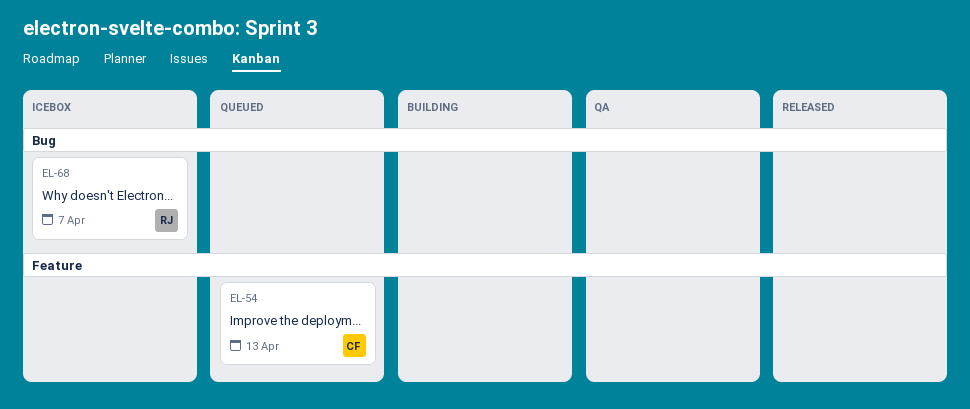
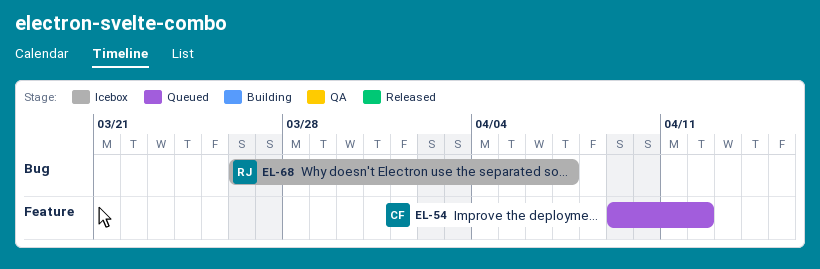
EL-54, due: Apr 13 -> Apr 12

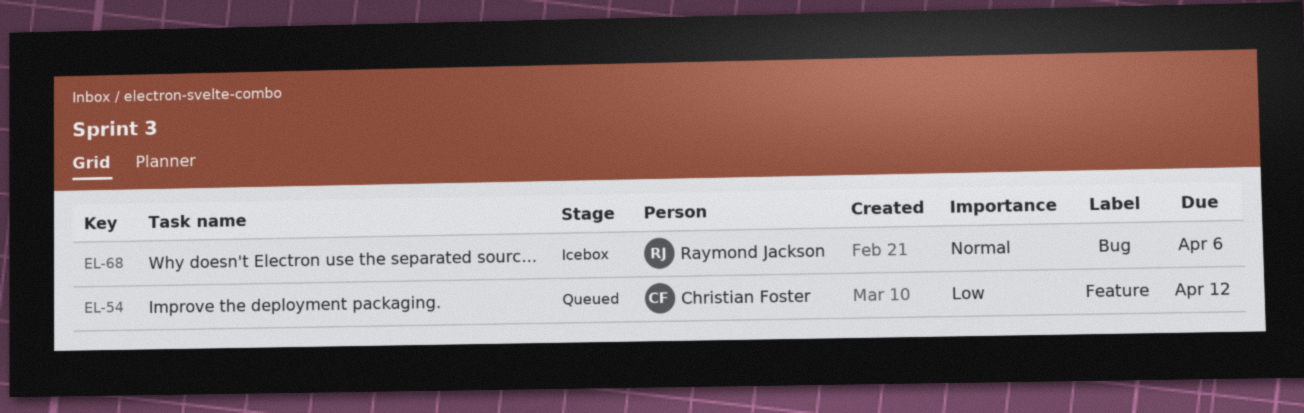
EL-68, due: Apr 7 -> Apr 6

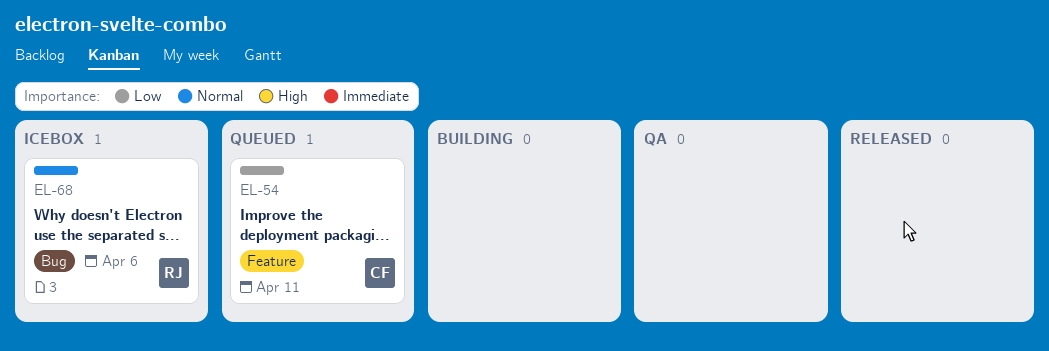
EL-54, due: Apr 12 -> Apr 11

